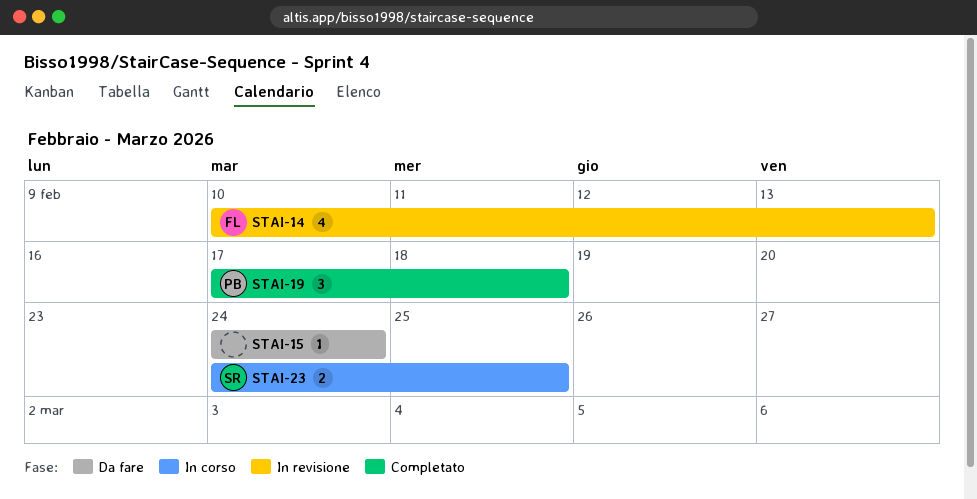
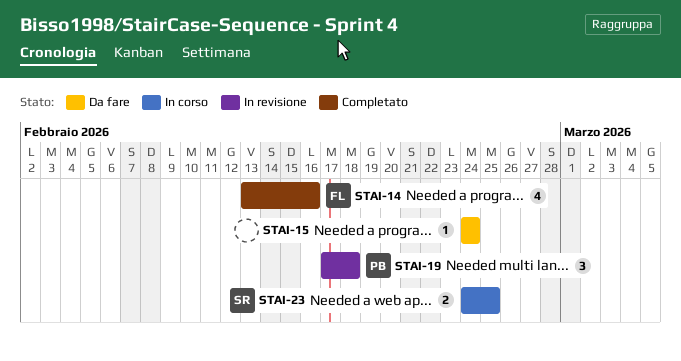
STAI-14, status: In revisione -> Completato
STAI-14, start: Feb 10 -> Feb 13
STAI-14, due: Feb 13 -> Feb 16
STAI-19, status: Completato -> In revisione

